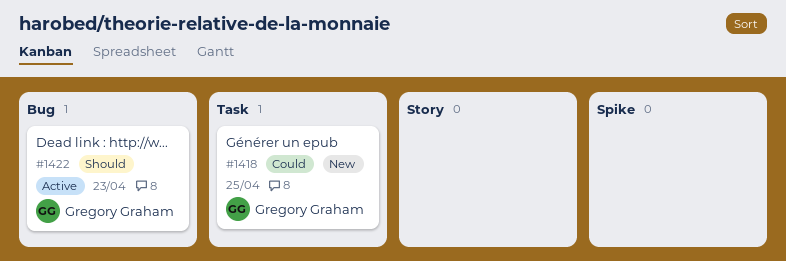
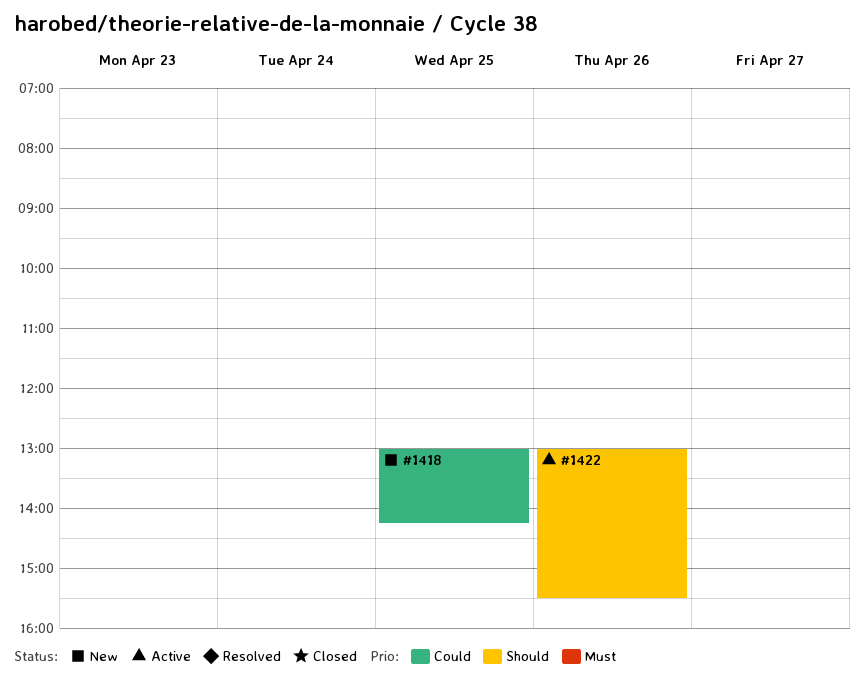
#1422, day: Apr 23 -> Apr 26

